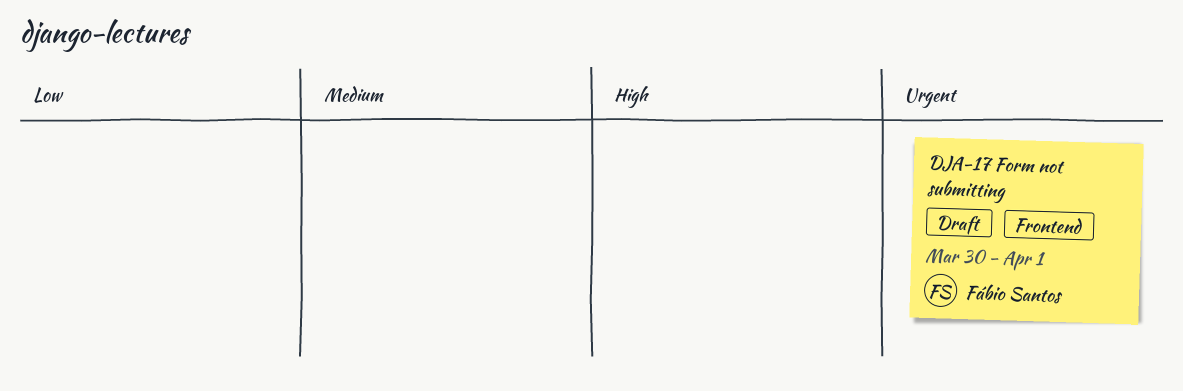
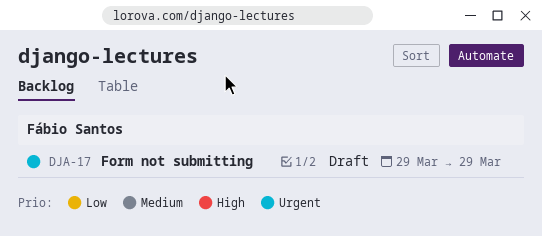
DJA-17, start: Mar 30 -> Mar 29
DJA-17, due: Apr 1 -> Mar 29

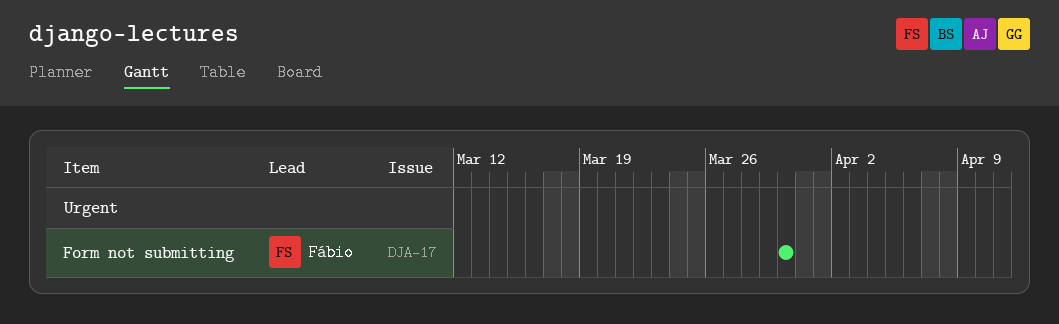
DJA-17, start: Mar 29 -> Mar 30
DJA-17, due: Mar 29 -> Mar 30

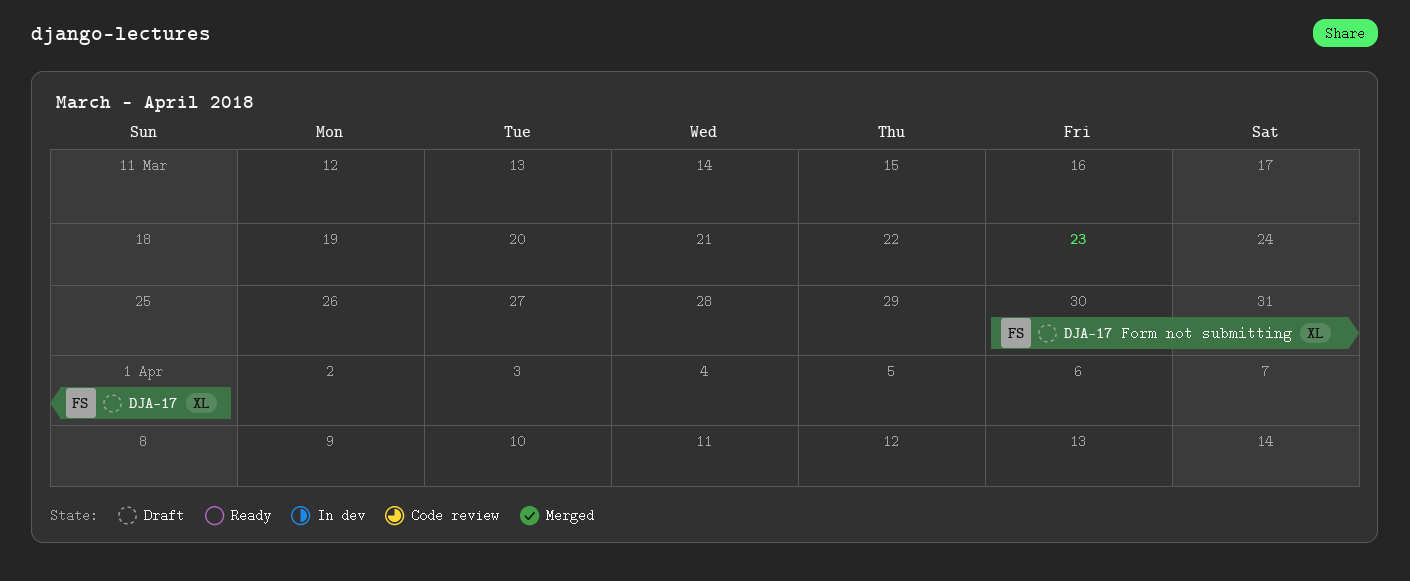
DJA-17, due: Mar 30 -> Apr 1

